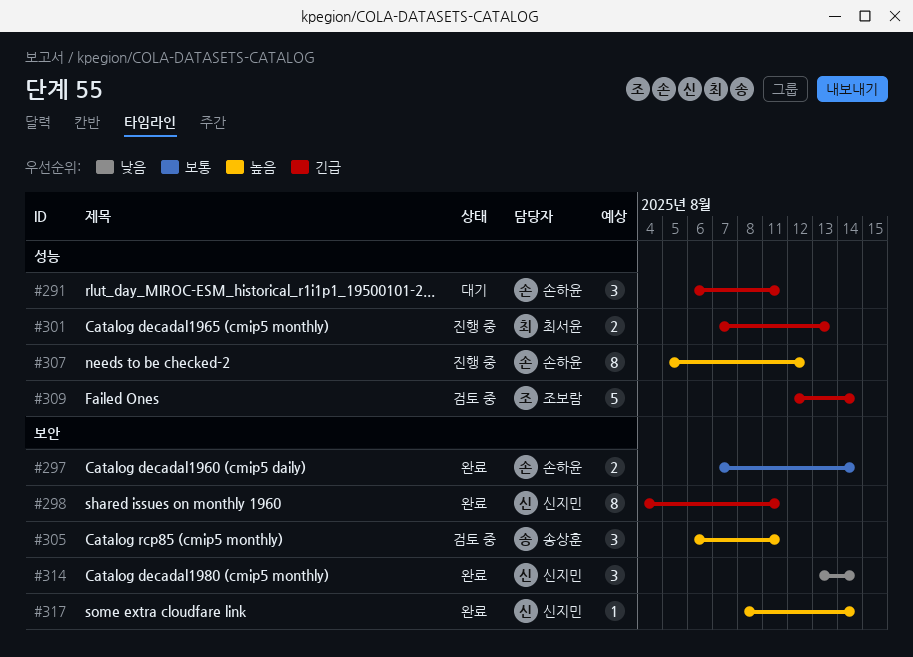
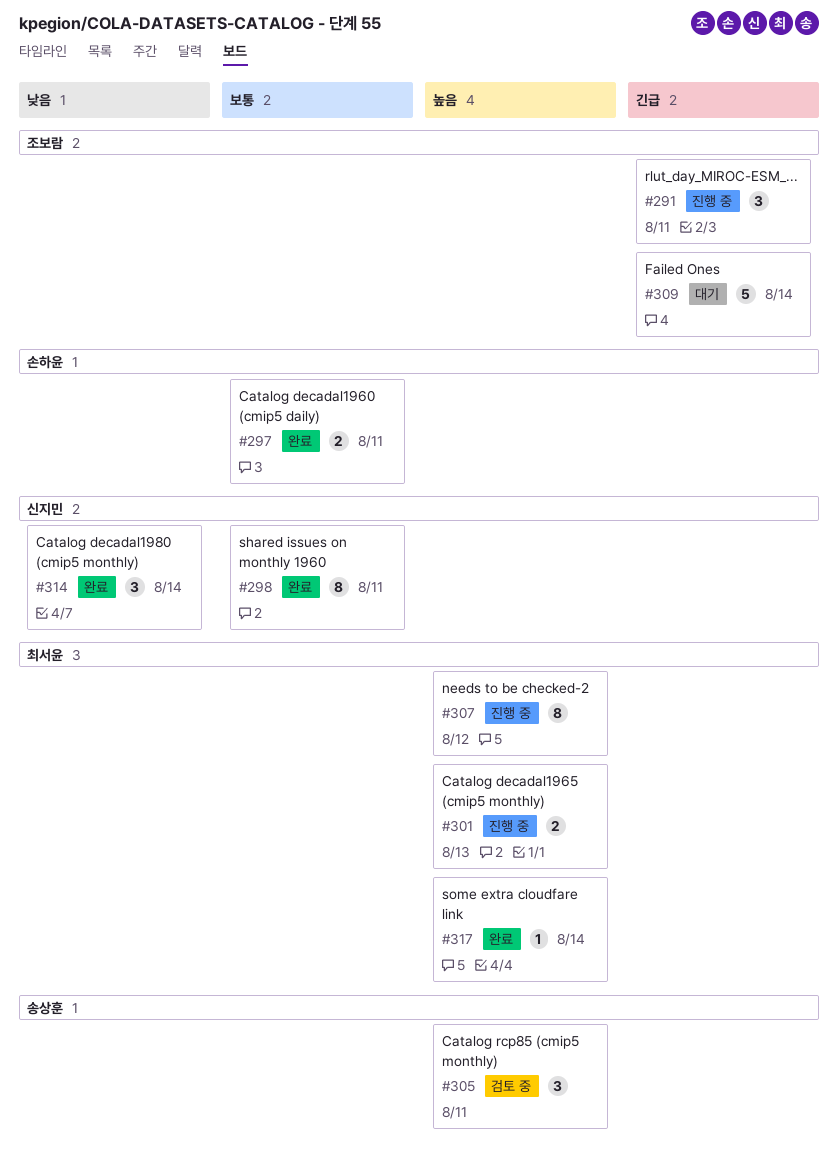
#291, status: 대기 -> 진행 중
#291, owner: 손하윤 -> 조보람
#297, due: Aug 14 -> Aug 11
#298, priority: 긴급 -> 보통
#301, priority: 긴급 -> 높음
#307, owner: 손하윤 -> 최서윤
#309, status: 검토 중 -> 대기
#317, owner: 신지민 -> 최서윤

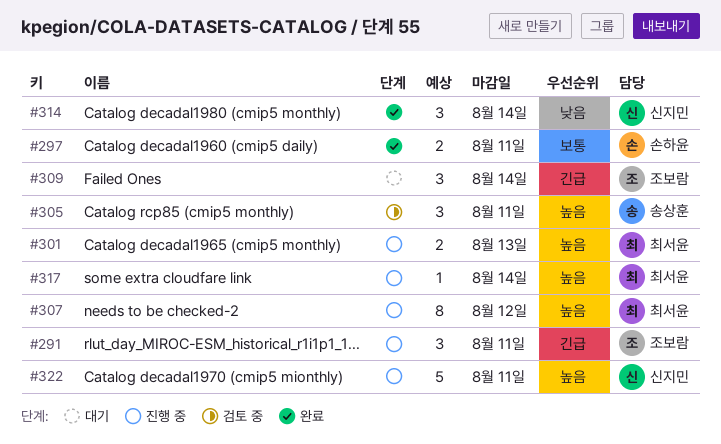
#298: present -> none
#309, estimate: 5 -> 3
#317, status: 완료 -> 진행 중
#322: none -> present

